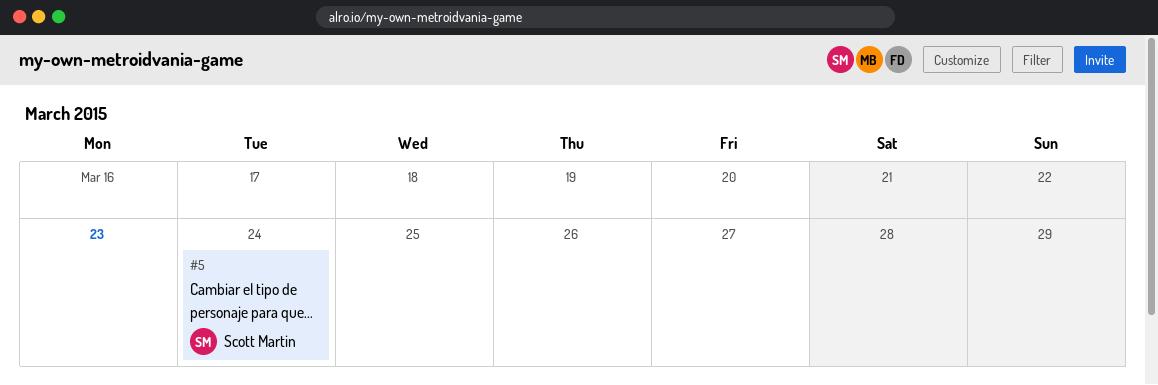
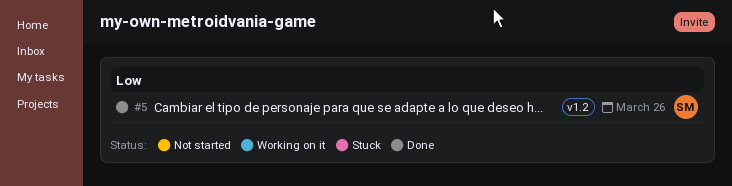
#5, due: Mar 24 -> Mar 26

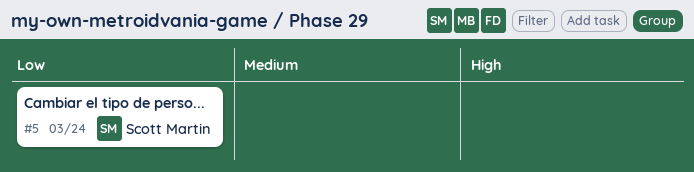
#5, due: Mar 26 -> Mar 24

